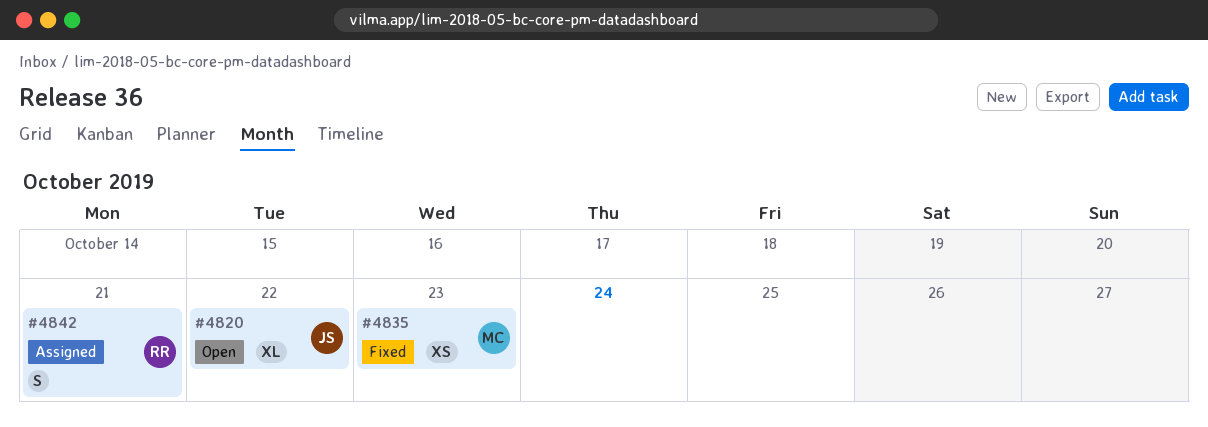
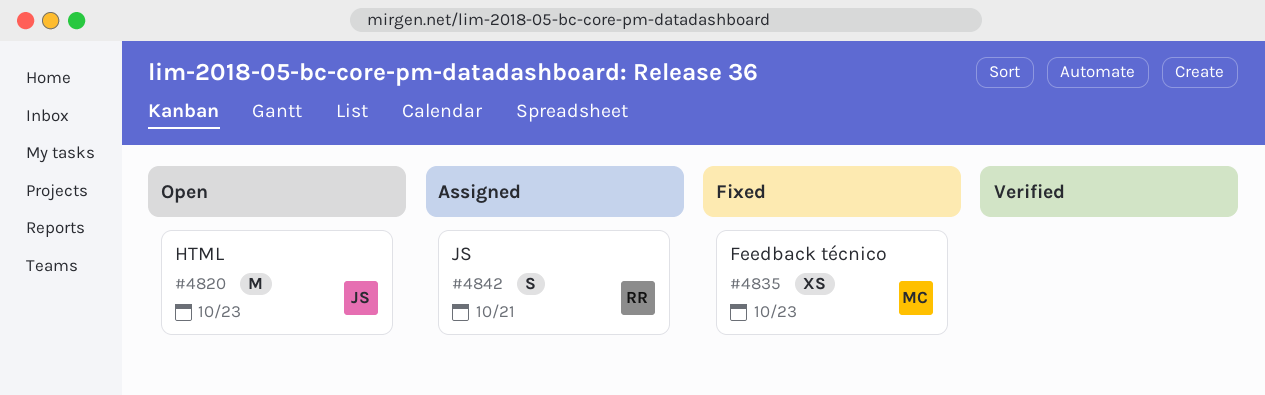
#4820, estimate: XL -> M
#4820, due: Oct 22 -> Oct 23

